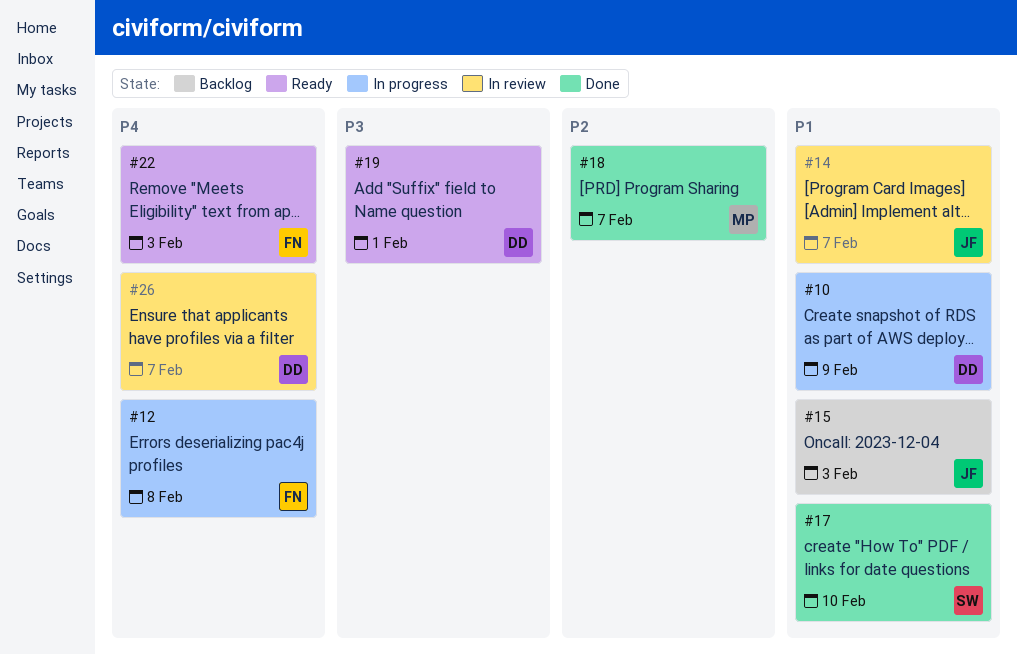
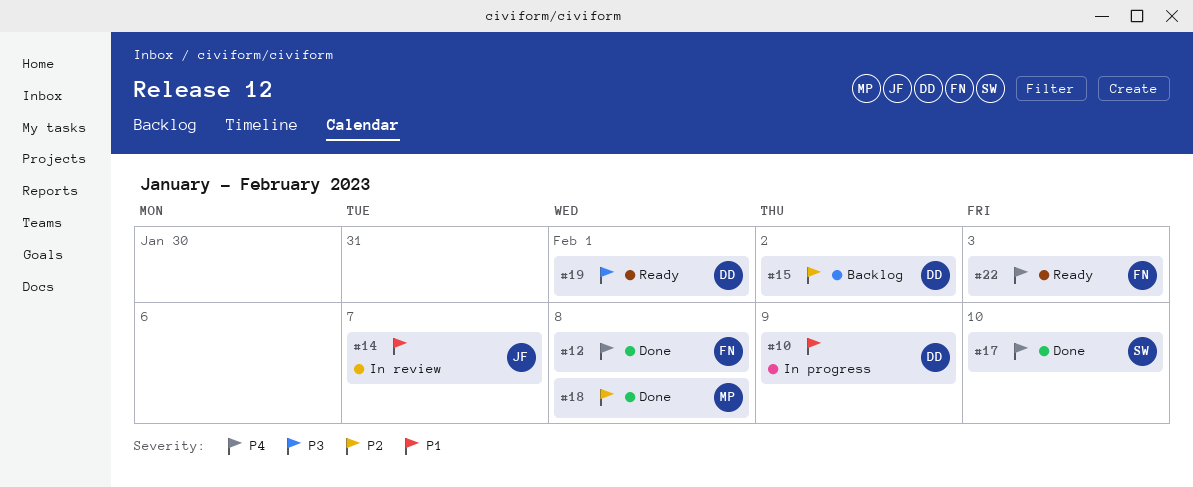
#12, status: In progress -> Done
#15, owner: JF -> DD
#15, priority: P1 -> P2
#15, due: Feb 3 -> Feb 2
#17, priority: P1 -> P4
#18, due: Feb 7 -> Feb 8
#26: present -> none

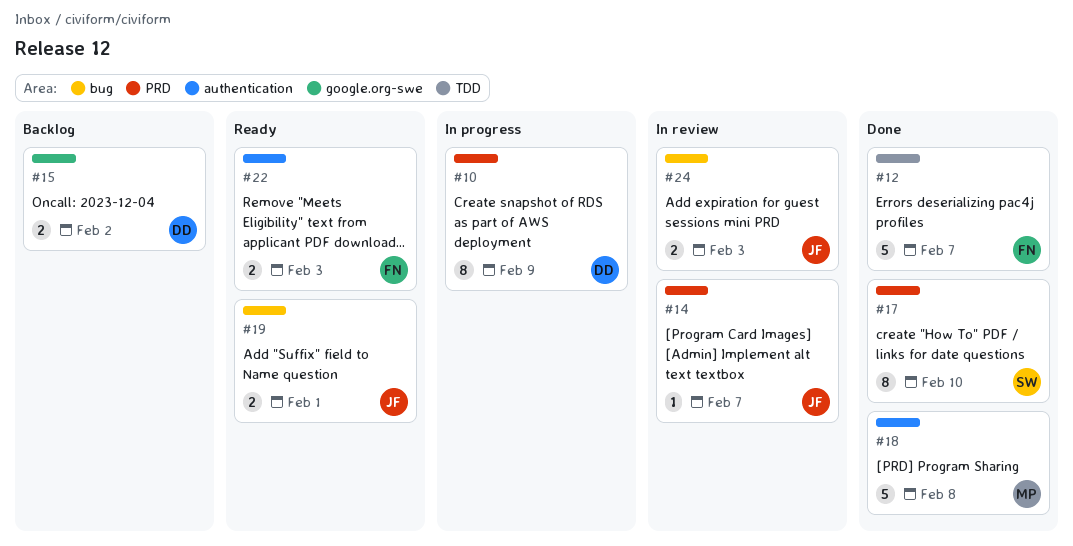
#12, due: Feb 8 -> Feb 7
#19, owner: DD -> JF
#24: none -> present

